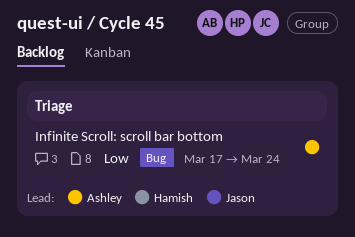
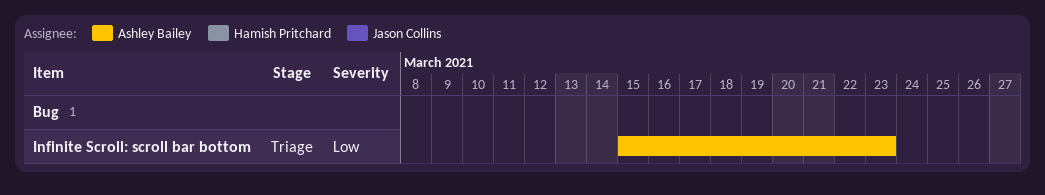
Infinite Scroll: scroll bar bottom, start: Mar 17 -> Mar 15
Infinite Scroll: scroll bar bottom, due: Mar 24 -> Mar 23

